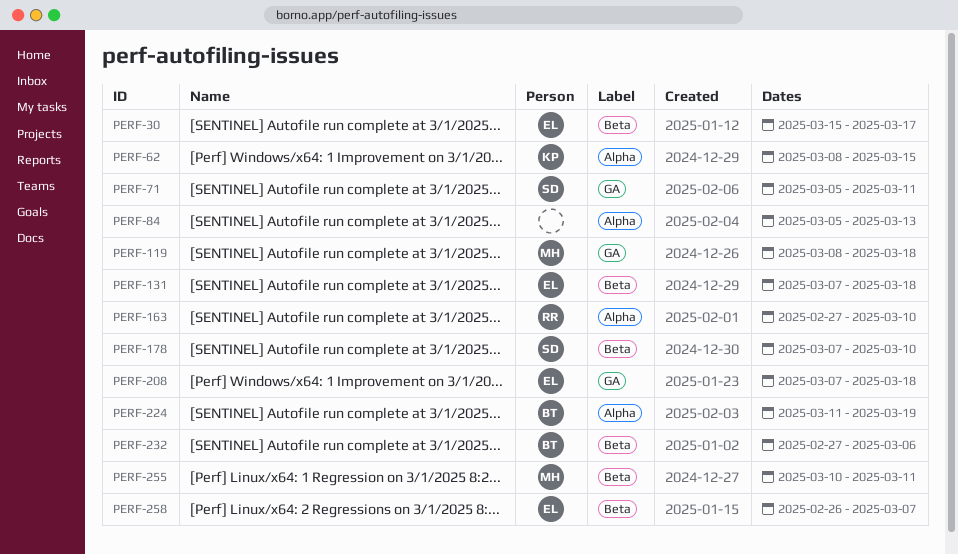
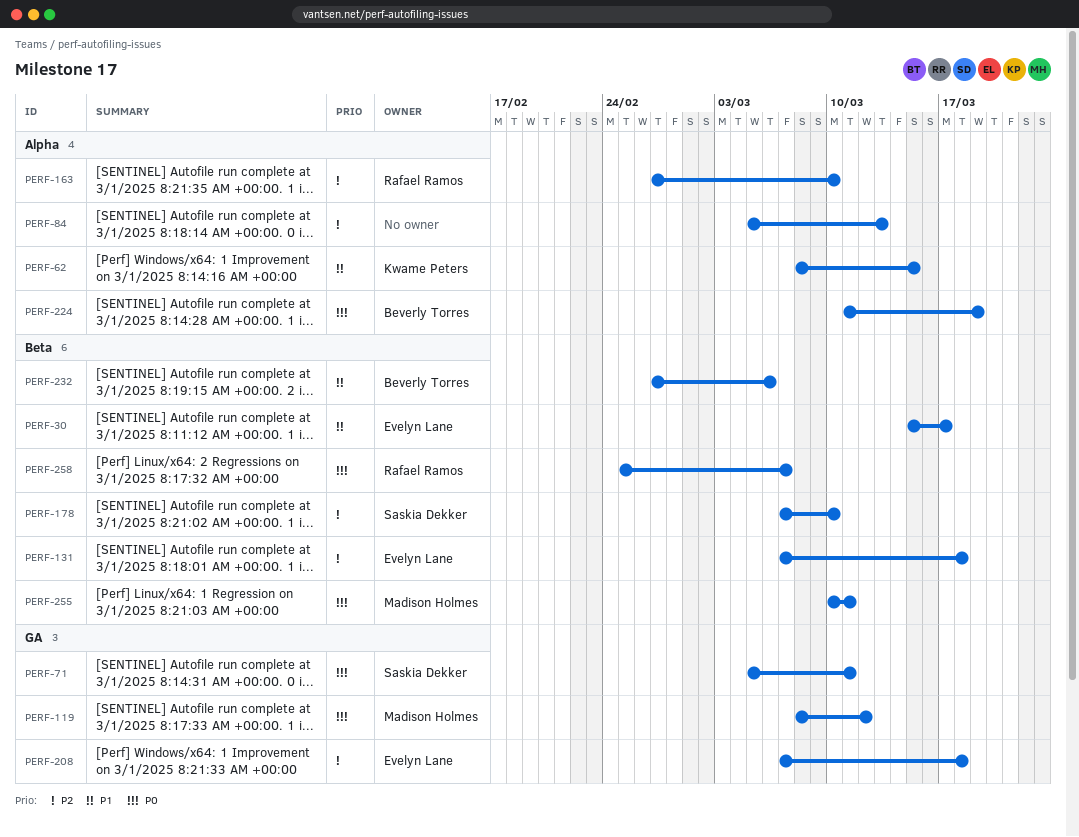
PERF-119, due: Mar 18 -> Mar 12
PERF-258, owner: Evelyn Lane -> Rafael Ramos
PERF-258, start: Feb 26 -> Feb 25

